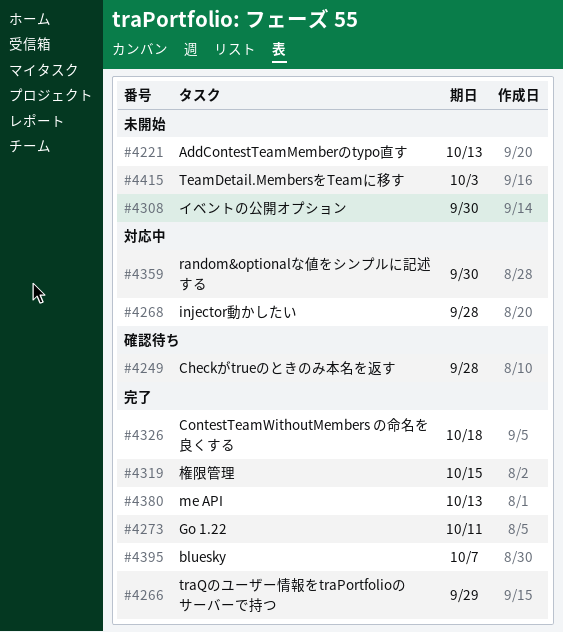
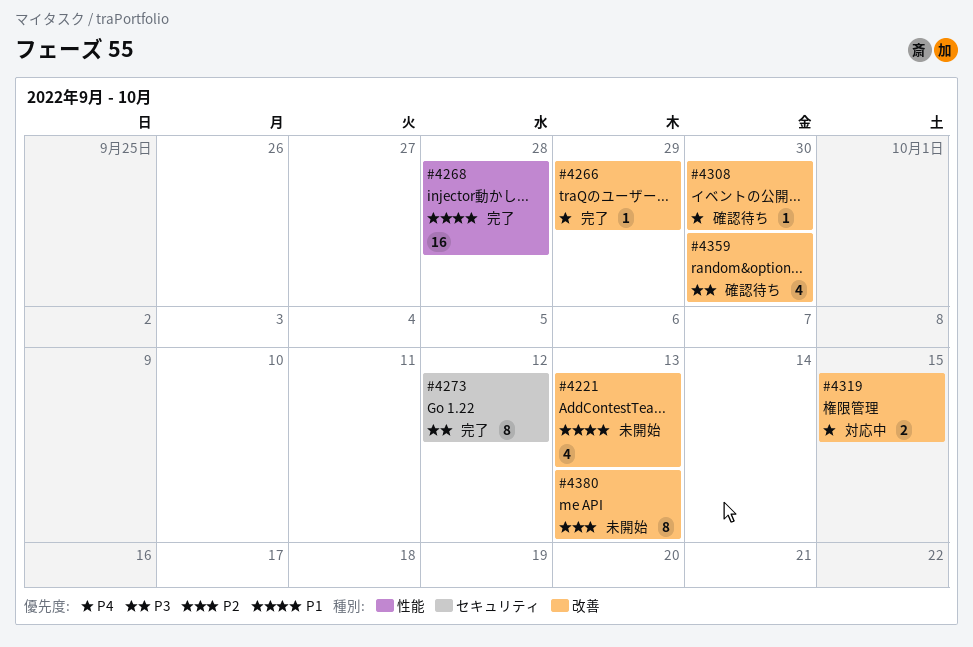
#4249: present -> none
#4268, status: 対応中 -> 完了
#4273, due: Oct 11 -> Oct 12
#4308, status: 未開始 -> 確認待ち
#4319, status: 完了 -> 対応中
#4326: present -> none
#4359, status: 対応中 -> 確認待ち
#4380, status: 完了 -> 未開始
#4395: present -> none
#4415: present -> none

